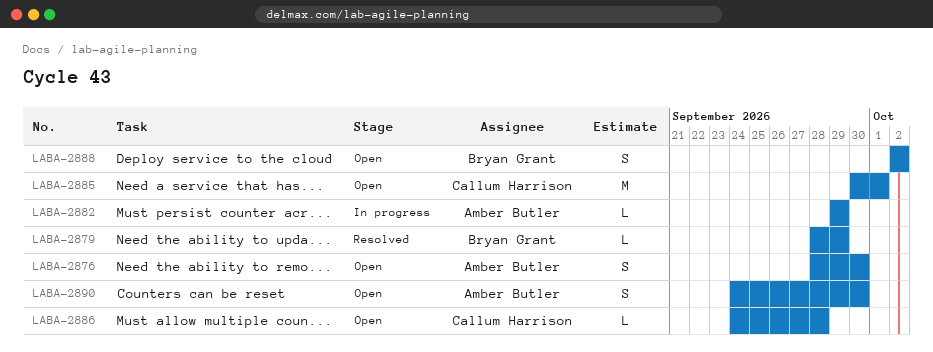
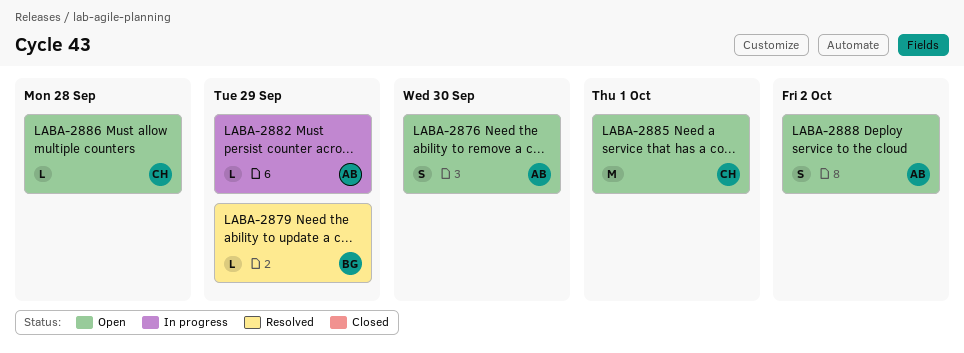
LABA-2888, owner: Bryan Grant -> Amber Butler
LABA-2890: present -> none

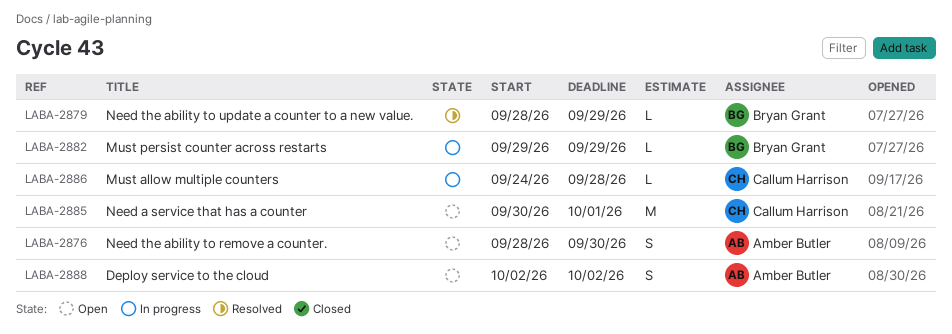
LABA-2882, owner: Amber Butler -> Bryan Grant
LABA-2886, status: Open -> In progress

